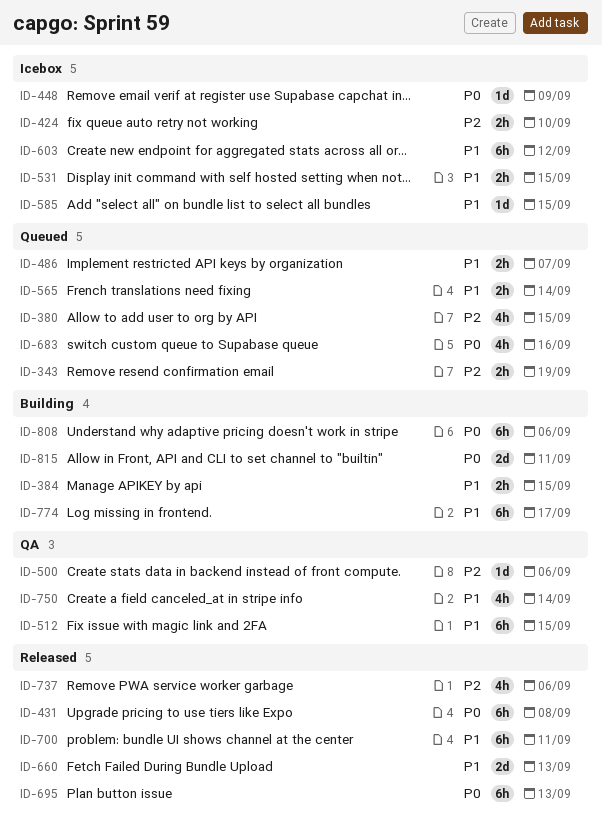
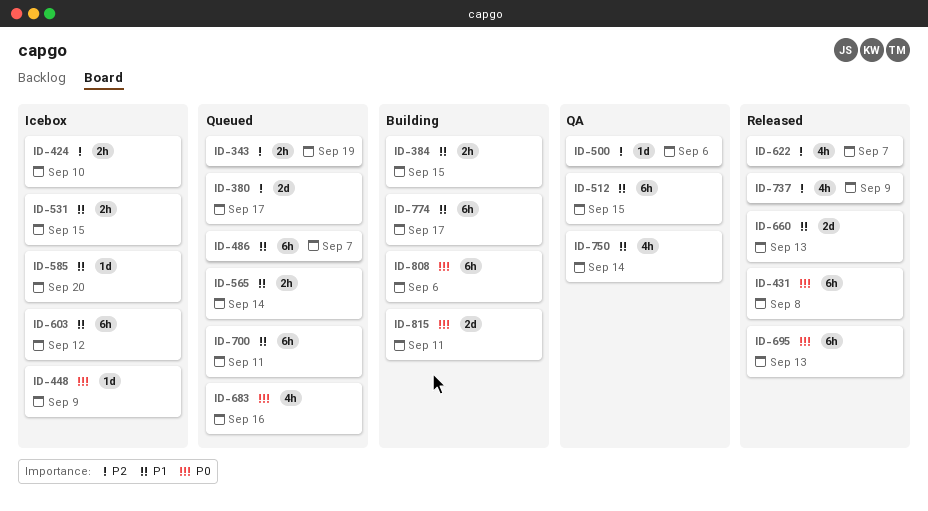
ID-380, estimate: 4h -> 2d
ID-380, due: Sep 15 -> Sep 17
ID-486, estimate: 2h -> 6h
ID-585, due: Sep 15 -> Sep 20
ID-622: none -> present
ID-700, status: Released -> Queued
ID-737, due: Sep 6 -> Sep 9

